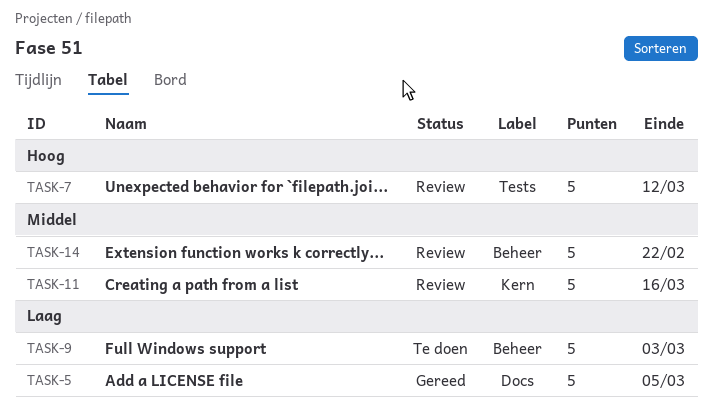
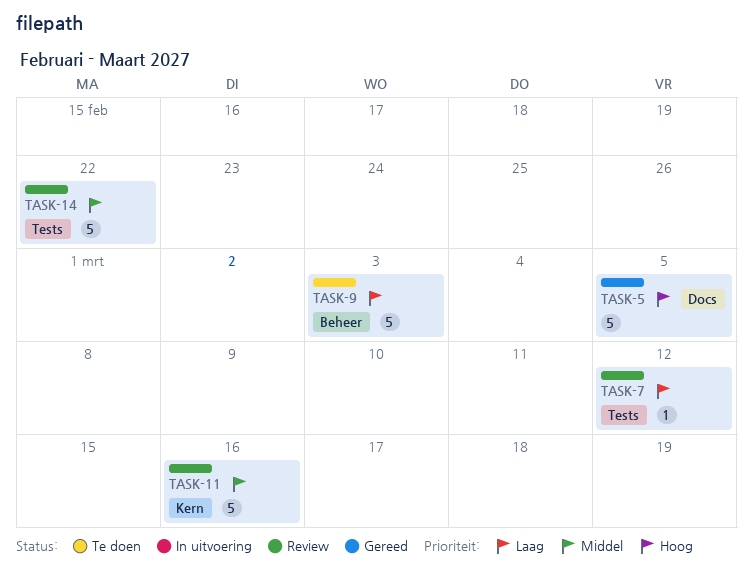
TASK-5, priority: Laag -> Hoog
TASK-7, priority: Hoog -> Laag
TASK-7, estimate: 5 -> 1
TASK-14, label: Beheer -> Tests

